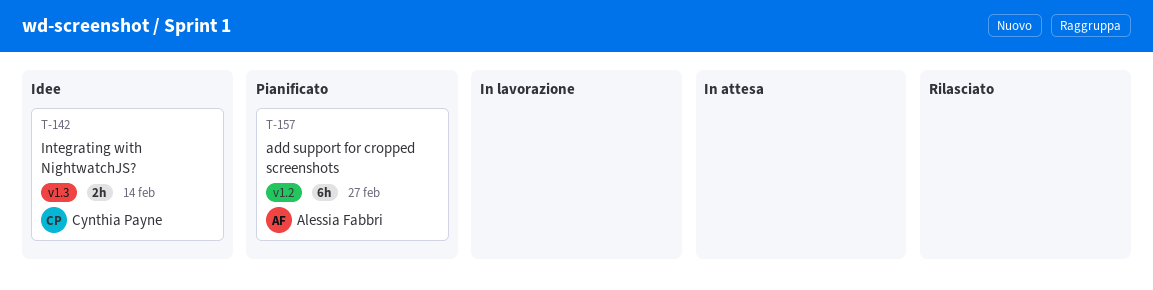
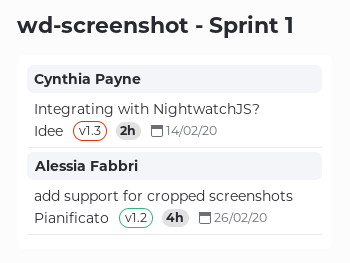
add support for cropped screenshots, estimate: 6h -> 4h
add support for cropped screenshots, due: Feb 27 -> Feb 26

